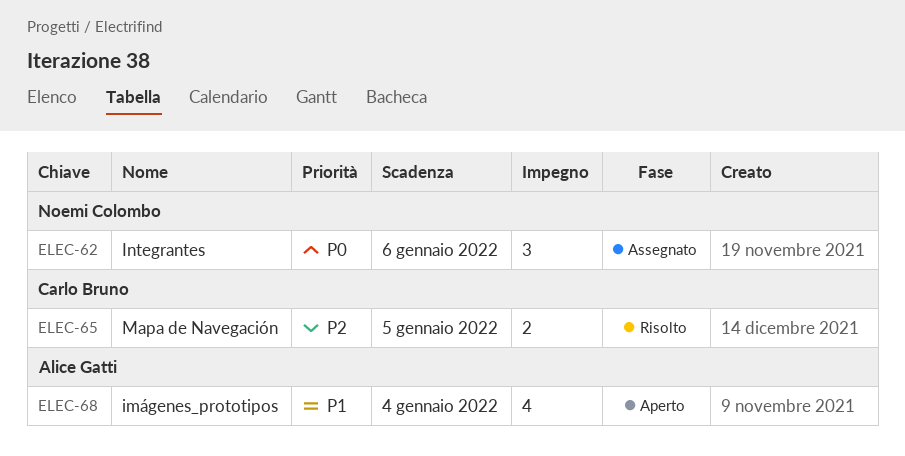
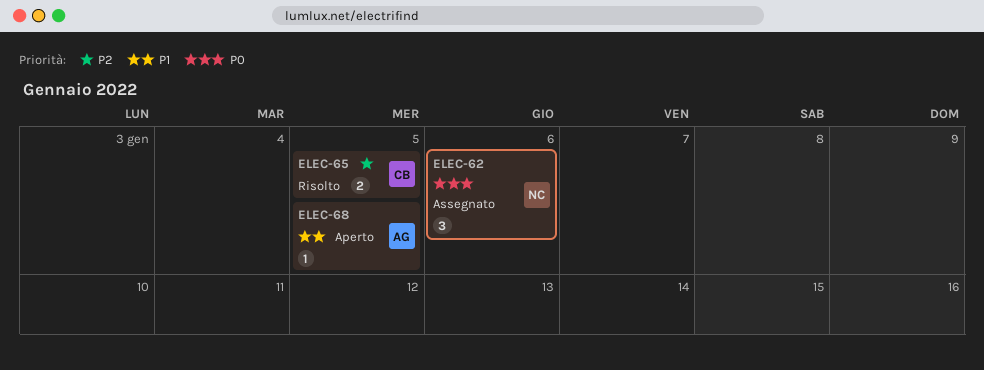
ELEC-68, estimate: 4 -> 1
ELEC-68, due: Jan 4 -> Jan 5

